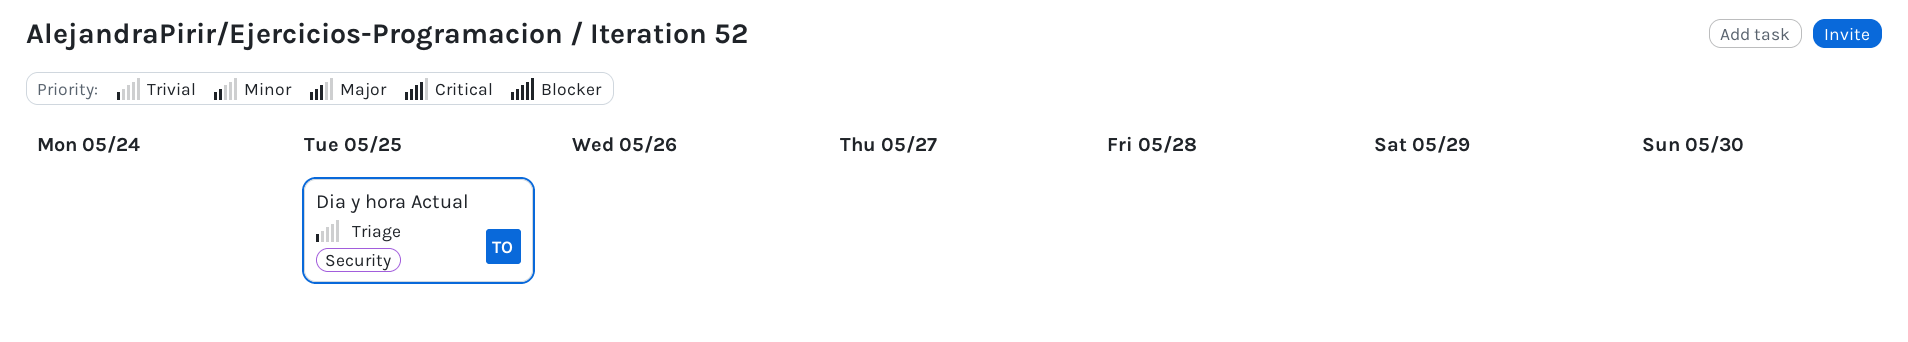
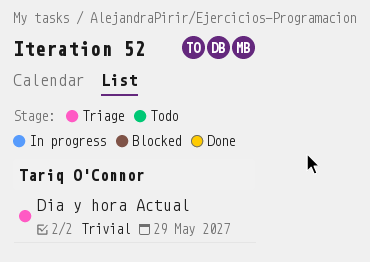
Dia y hora Actual, due: May 25 -> May 29

